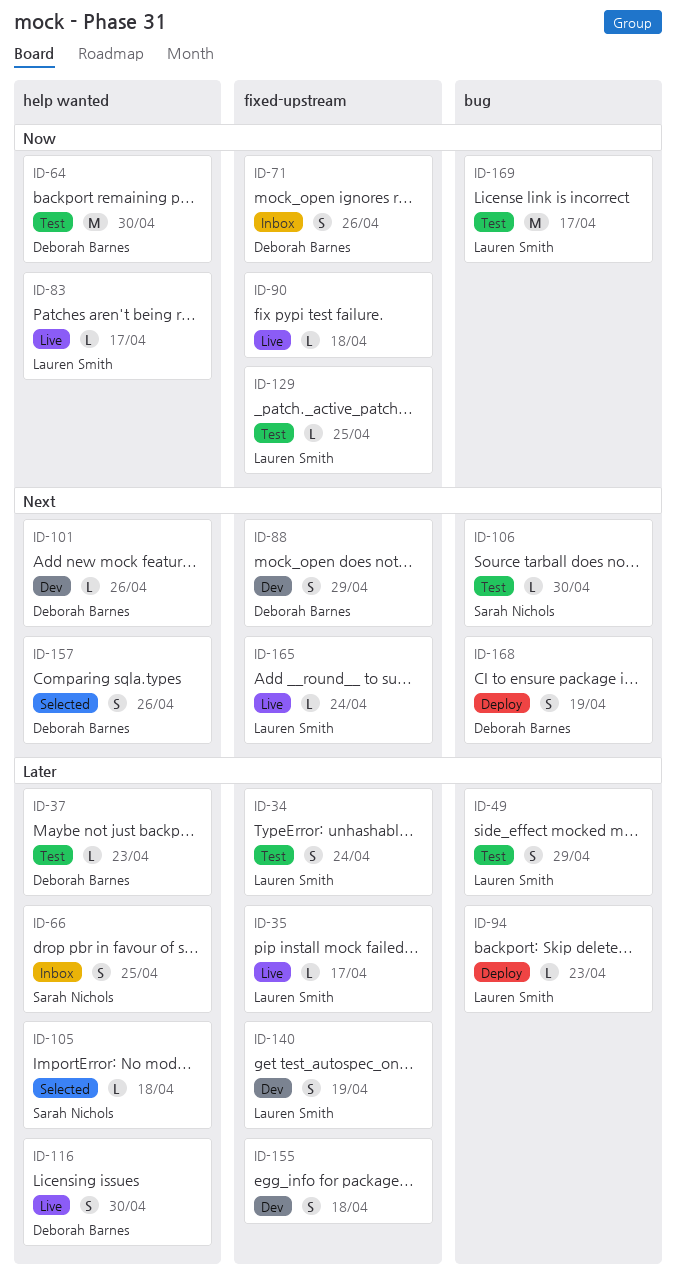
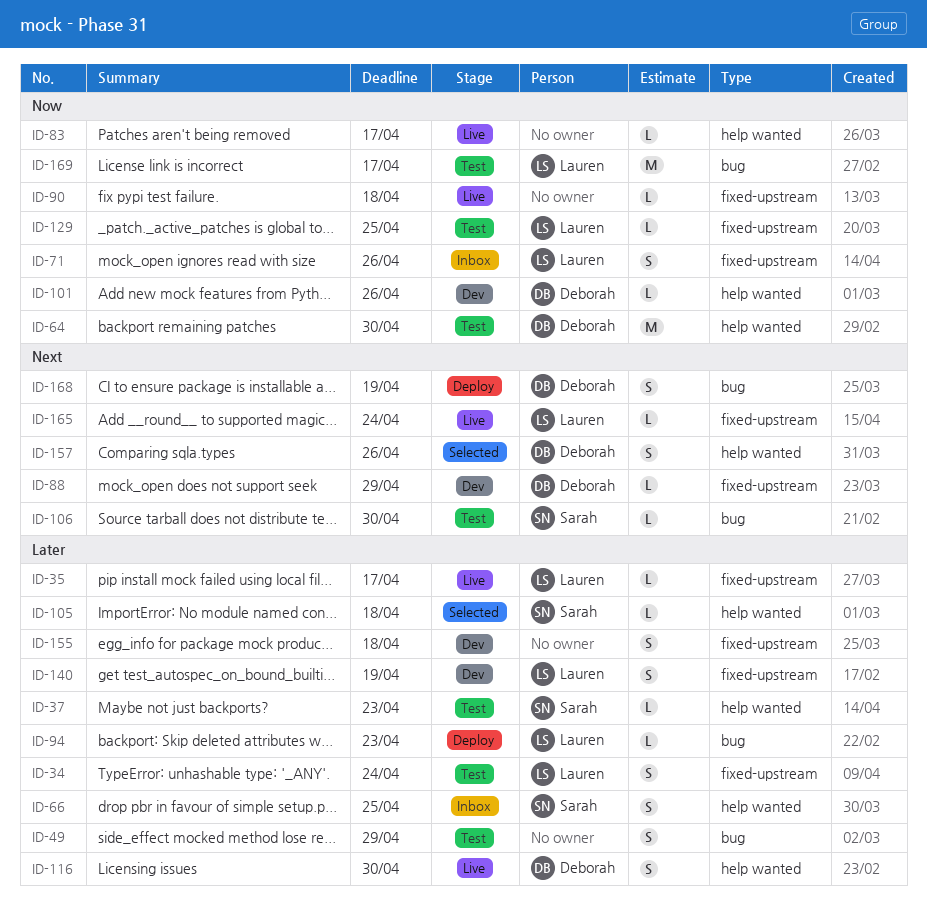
ID-37, owner: Deborah Barnes -> Sarah Nichols
ID-49, owner: Lauren Smith -> none
ID-71, owner: Deborah Barnes -> Lauren Smith
ID-83, owner: Lauren Smith -> none
ID-88, estimate: S -> L
ID-101, priority: Next -> Now

